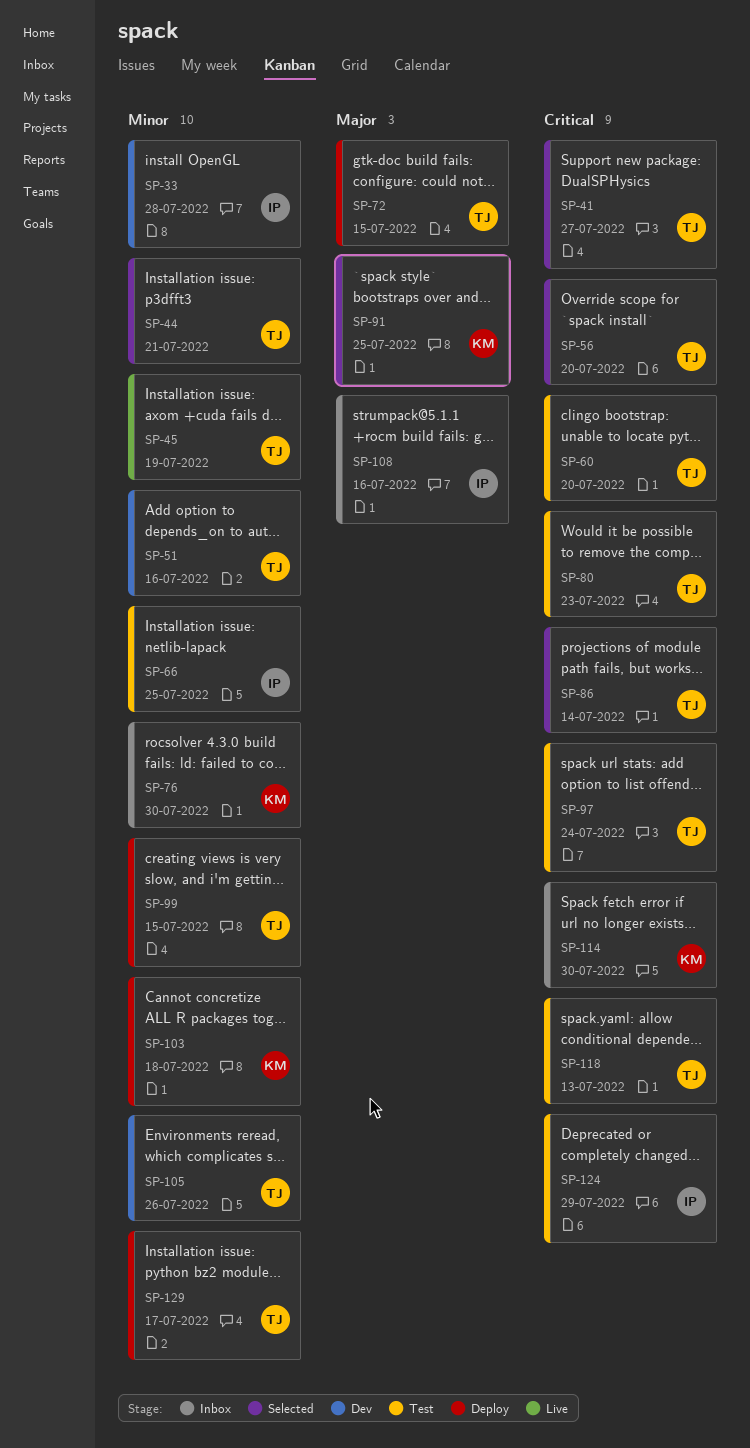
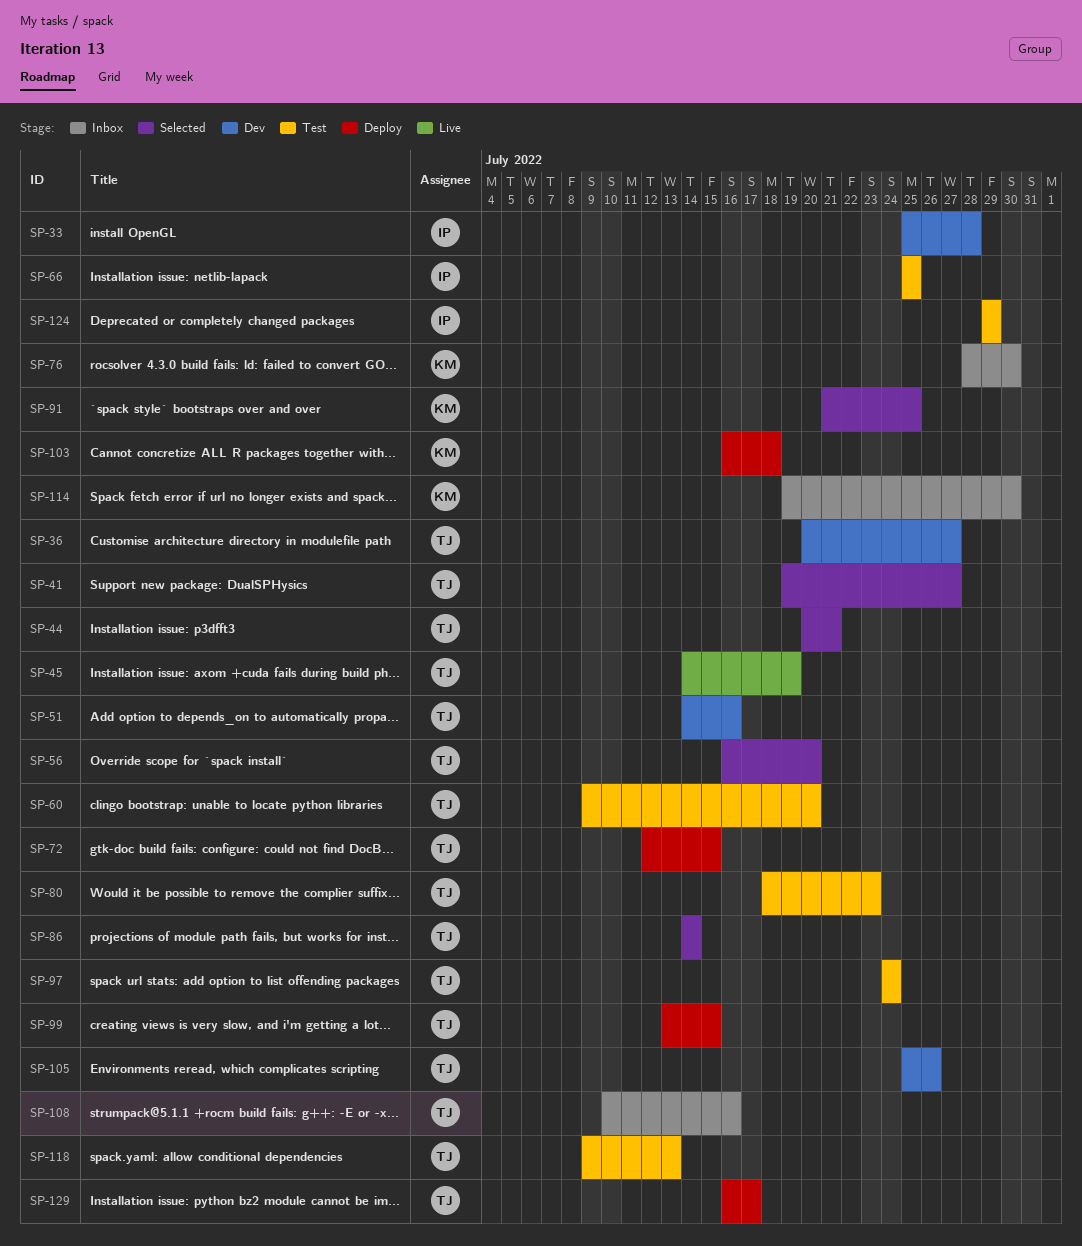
SP-36: none -> present
SP-108, owner: IP -> TJ

